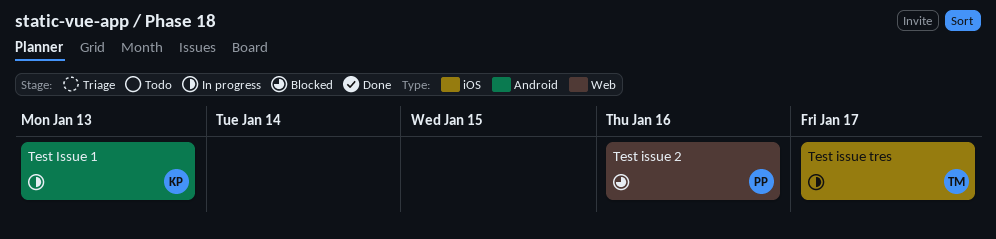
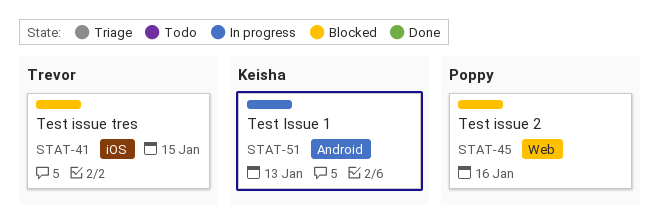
Test issue tres, status: In progress -> Blocked
Test issue tres, due: Jan 17 -> Jan 15

